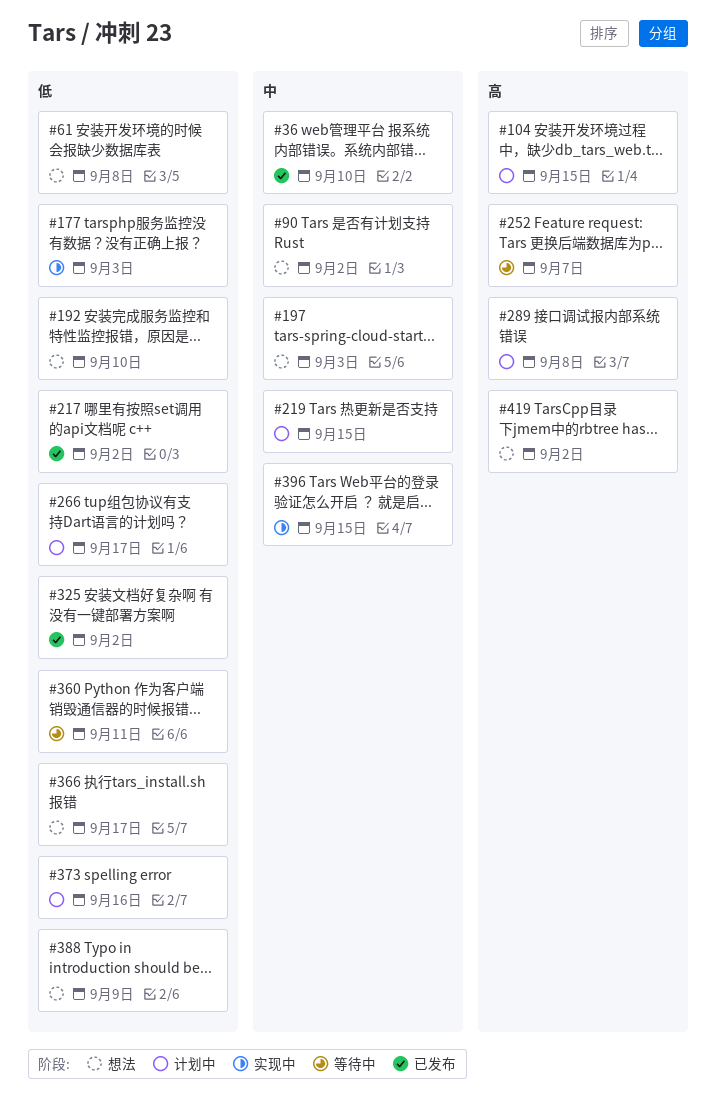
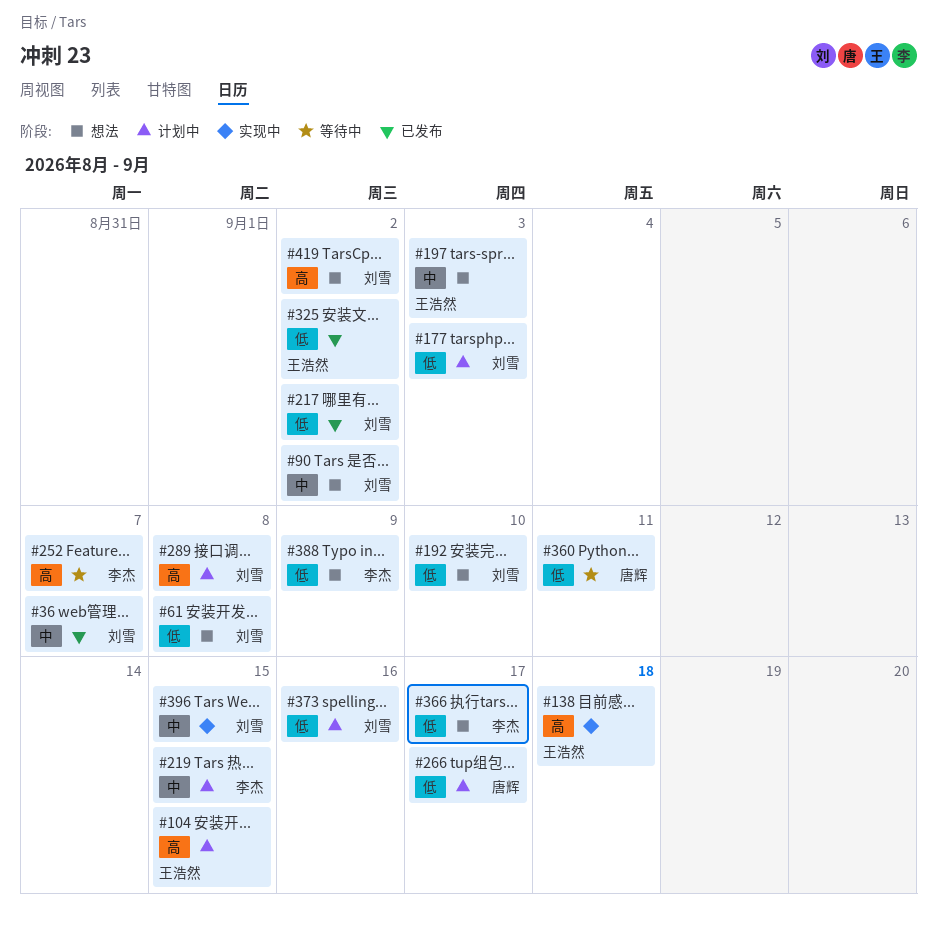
#36, due: Sep 10 -> Sep 7
#138: none -> present
#177, status: 实现中 -> 计划中

